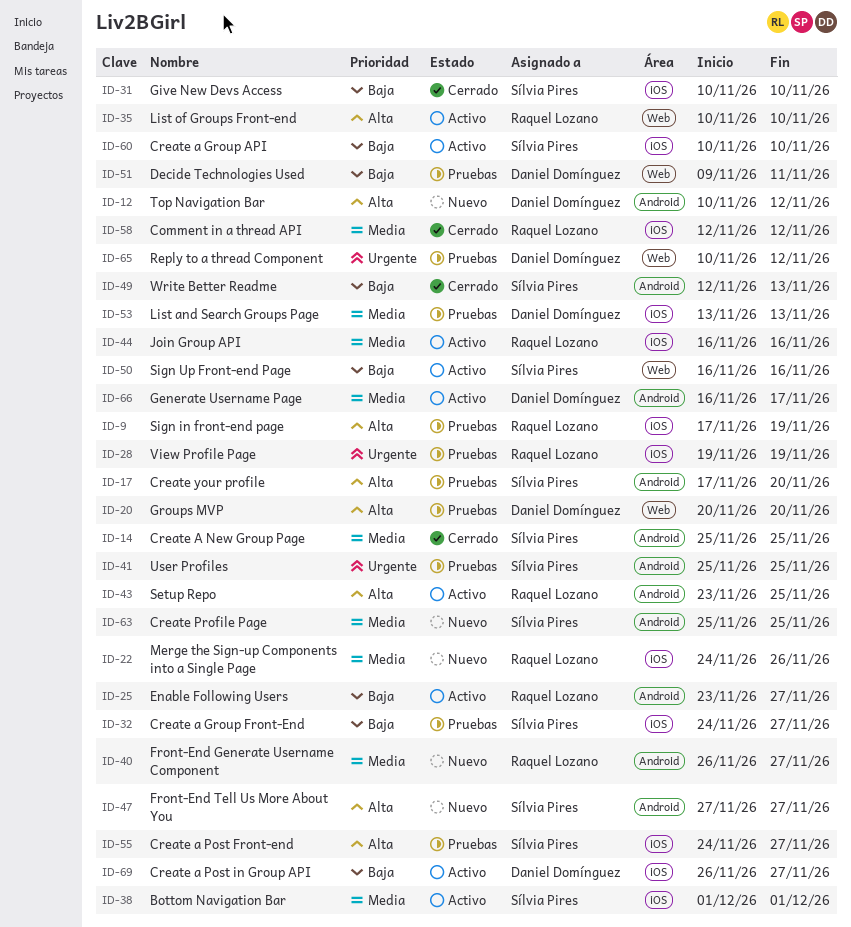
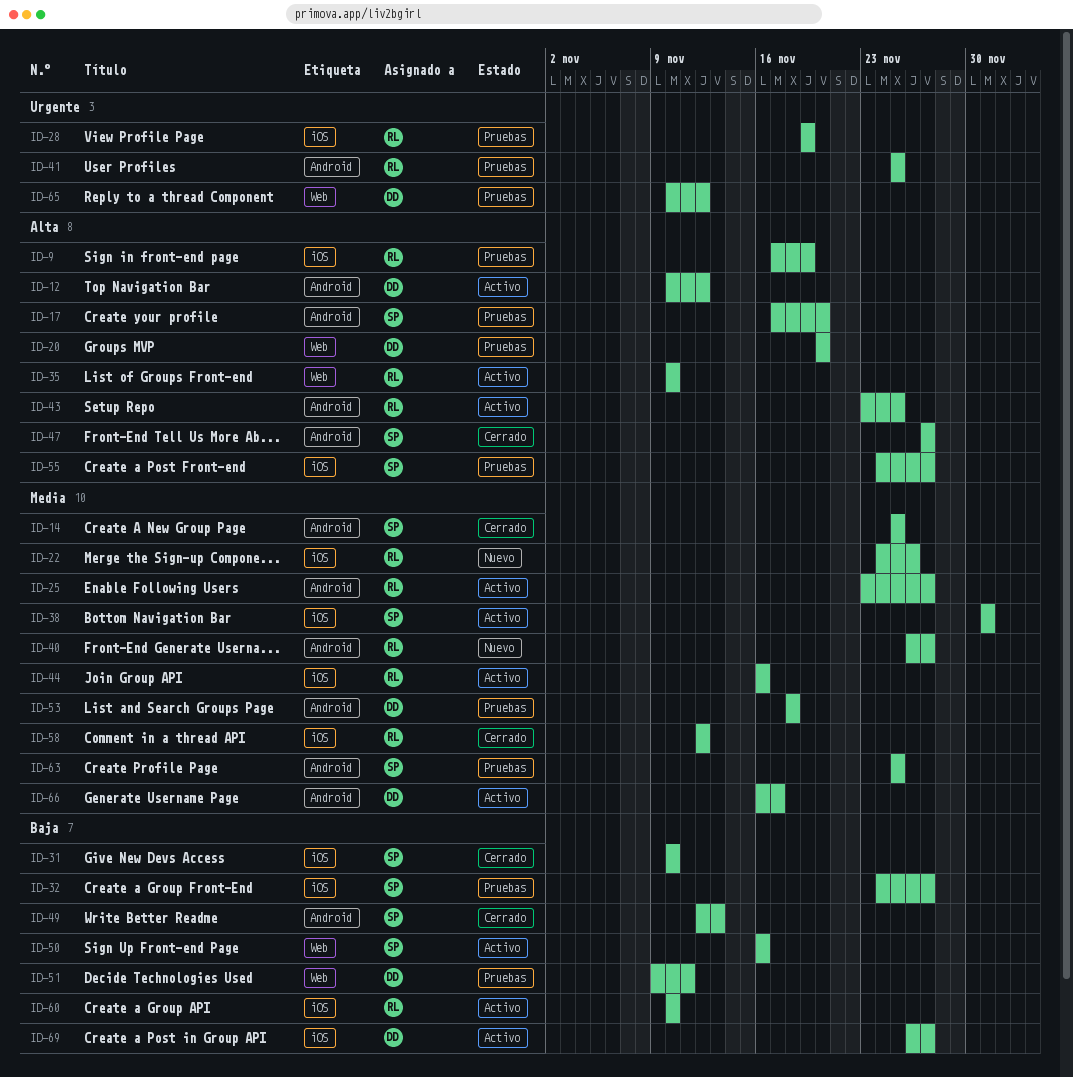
ID-12, status: Nuevo -> Activo
ID-25, priority: Baja -> Media
ID-41, owner: Sílvia Pires -> Raquel Lozano
ID-47, status: Nuevo -> Cerrado
ID-53, label: iOS -> Android
ID-53, start: Nov 13 -> Nov 18
ID-53, due: Nov 13 -> Nov 18
ID-60, owner: Sílvia Pires -> Raquel Lozano
ID-63, status: Nuevo -> Pruebas

